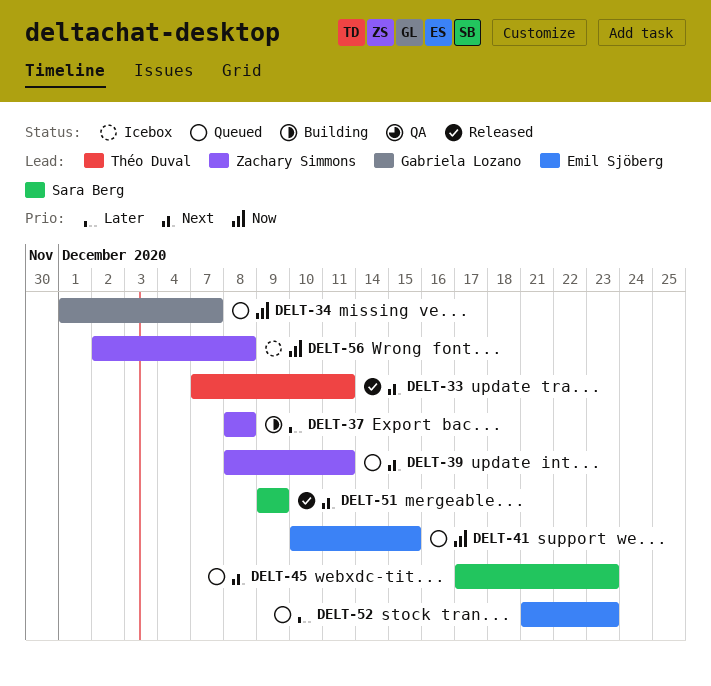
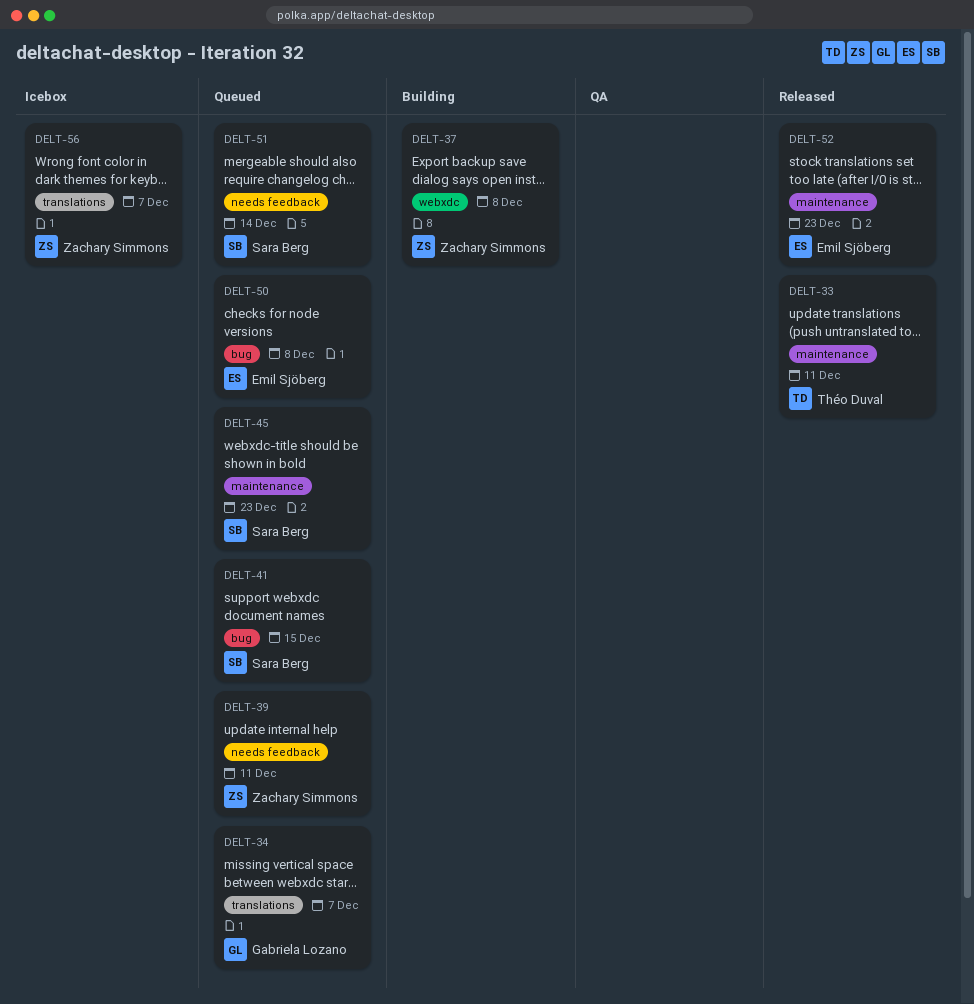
DELT-41, owner: Emil Sjöberg -> Sara Berg
DELT-50: none -> present
DELT-51, status: Released -> Queued
DELT-51, due: Dec 9 -> Dec 14
DELT-52, status: Queued -> Released
DELT-56, due: Dec 8 -> Dec 7

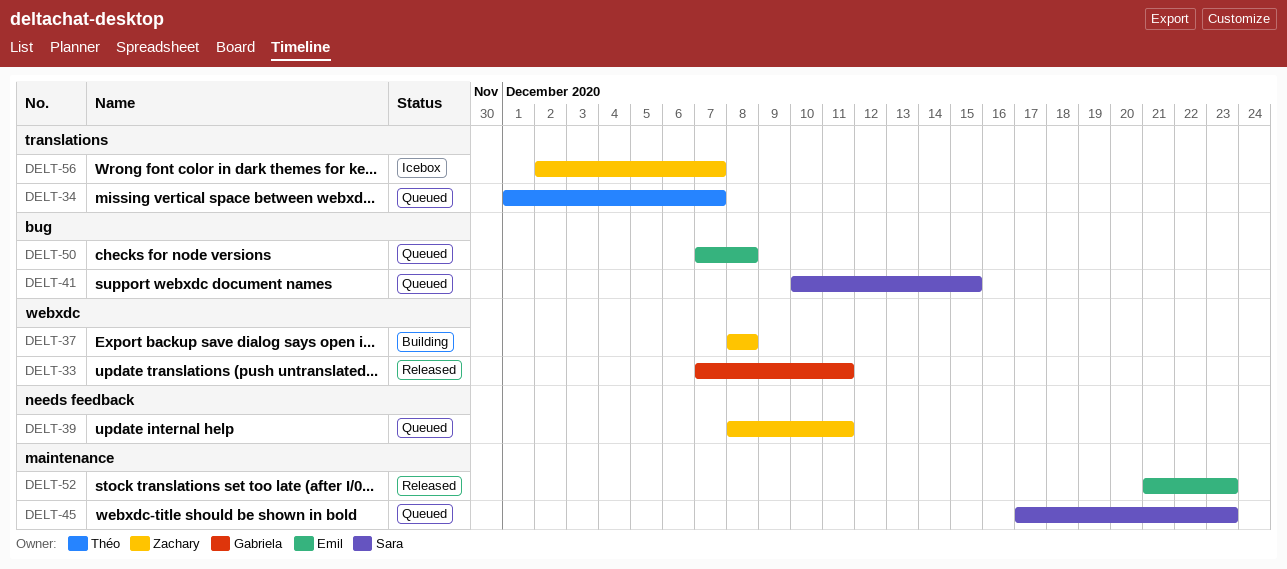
DELT-33, owner: Théo Duval -> Gabriela Lozano
DELT-33, label: maintenance -> webxdc
DELT-34, owner: Gabriela Lozano -> Théo Duval
DELT-51: present -> none

